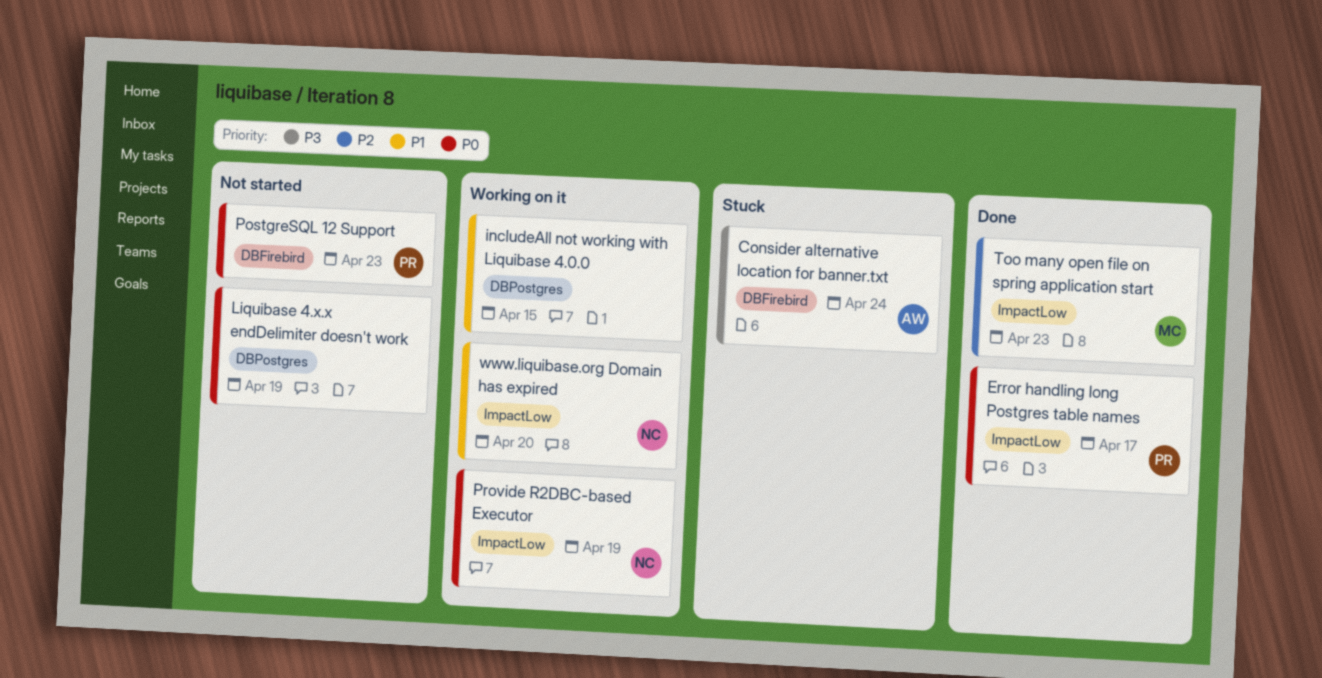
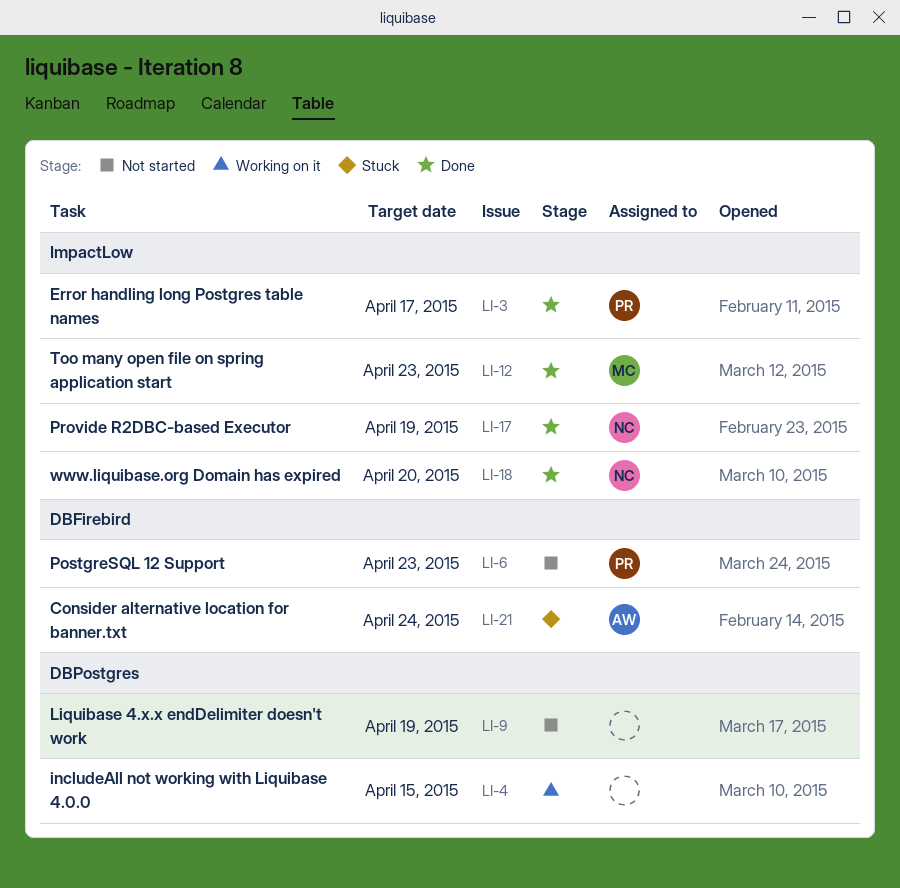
Provide R2DBC-based Executor, status: Working on it -> Done
www.liquibase.org Domain has expired, status: Working on it -> Done

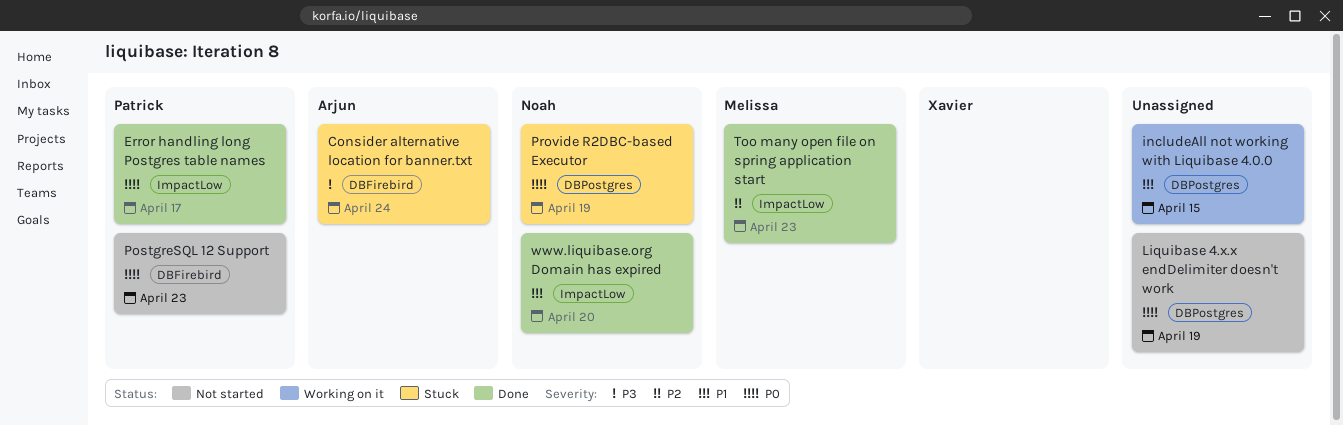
Provide R2DBC-based Executor, status: Done -> Stuck
Provide R2DBC-based Executor, label: ImpactLow -> DBPostgres

